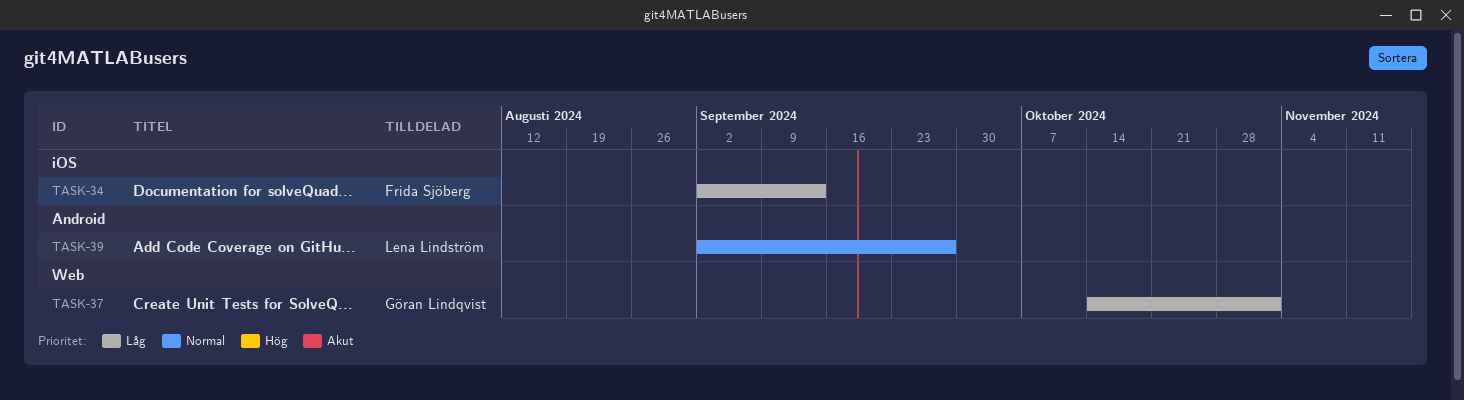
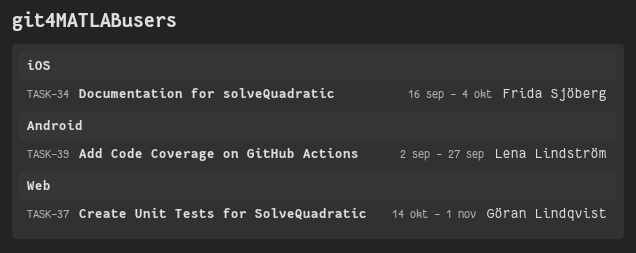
TASK-34, start: Sep 2 -> Sep 16
TASK-34, due: Sep 13 -> Oct 4

